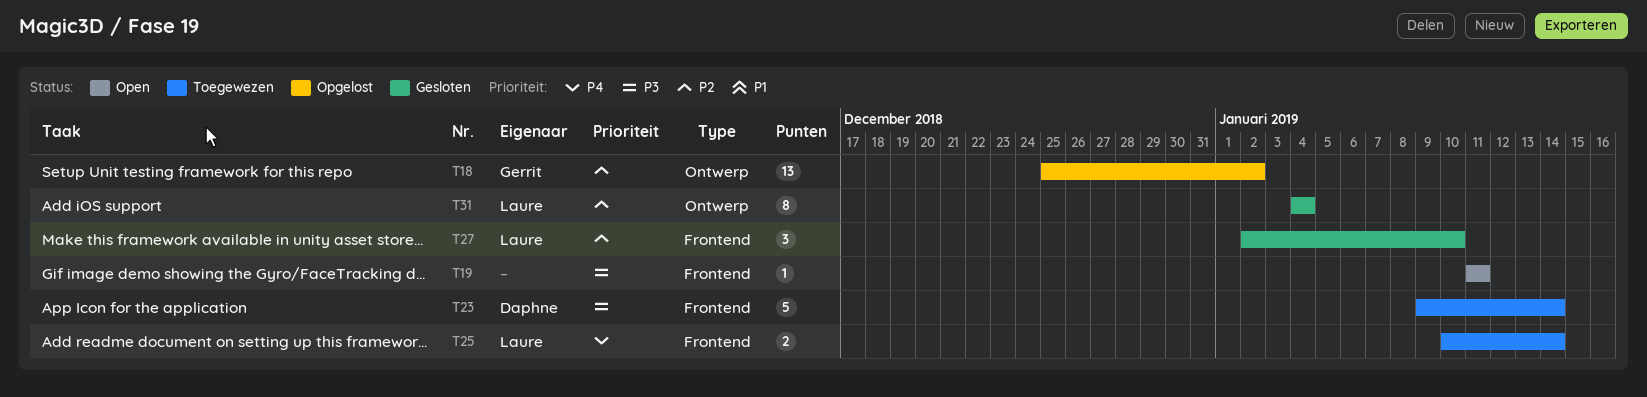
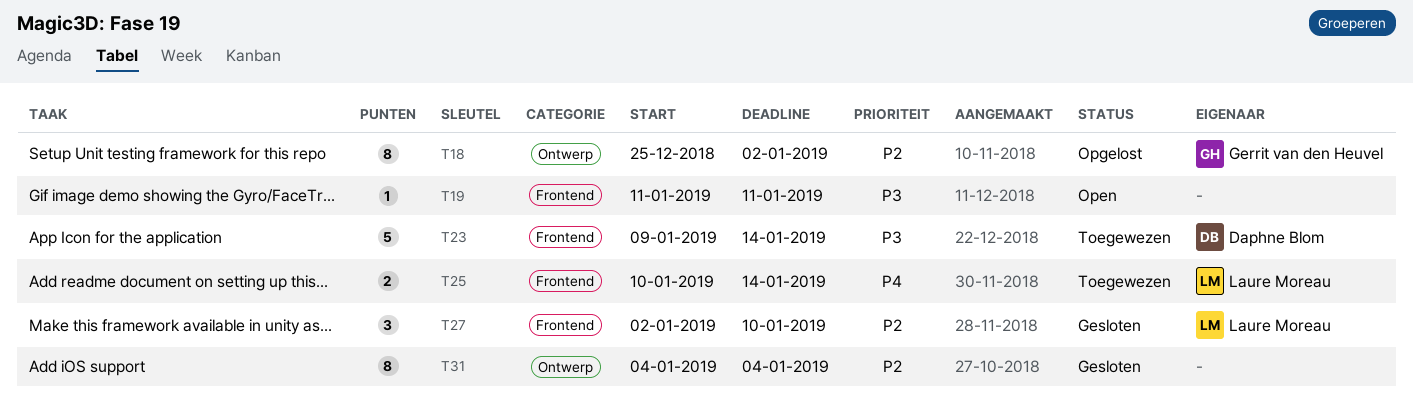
T18, estimate: 13 -> 8
T31, owner: Laure Moreau -> none

